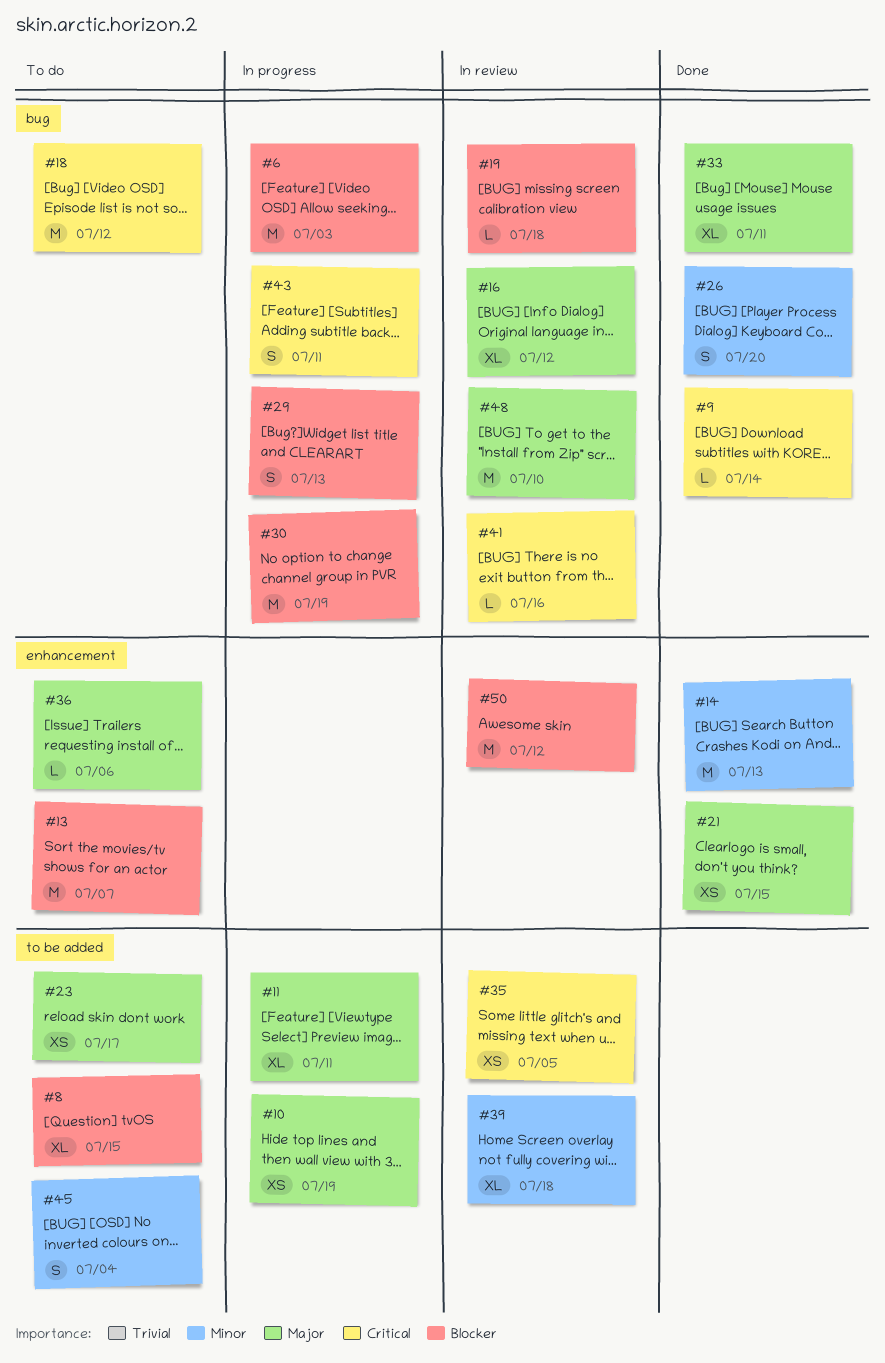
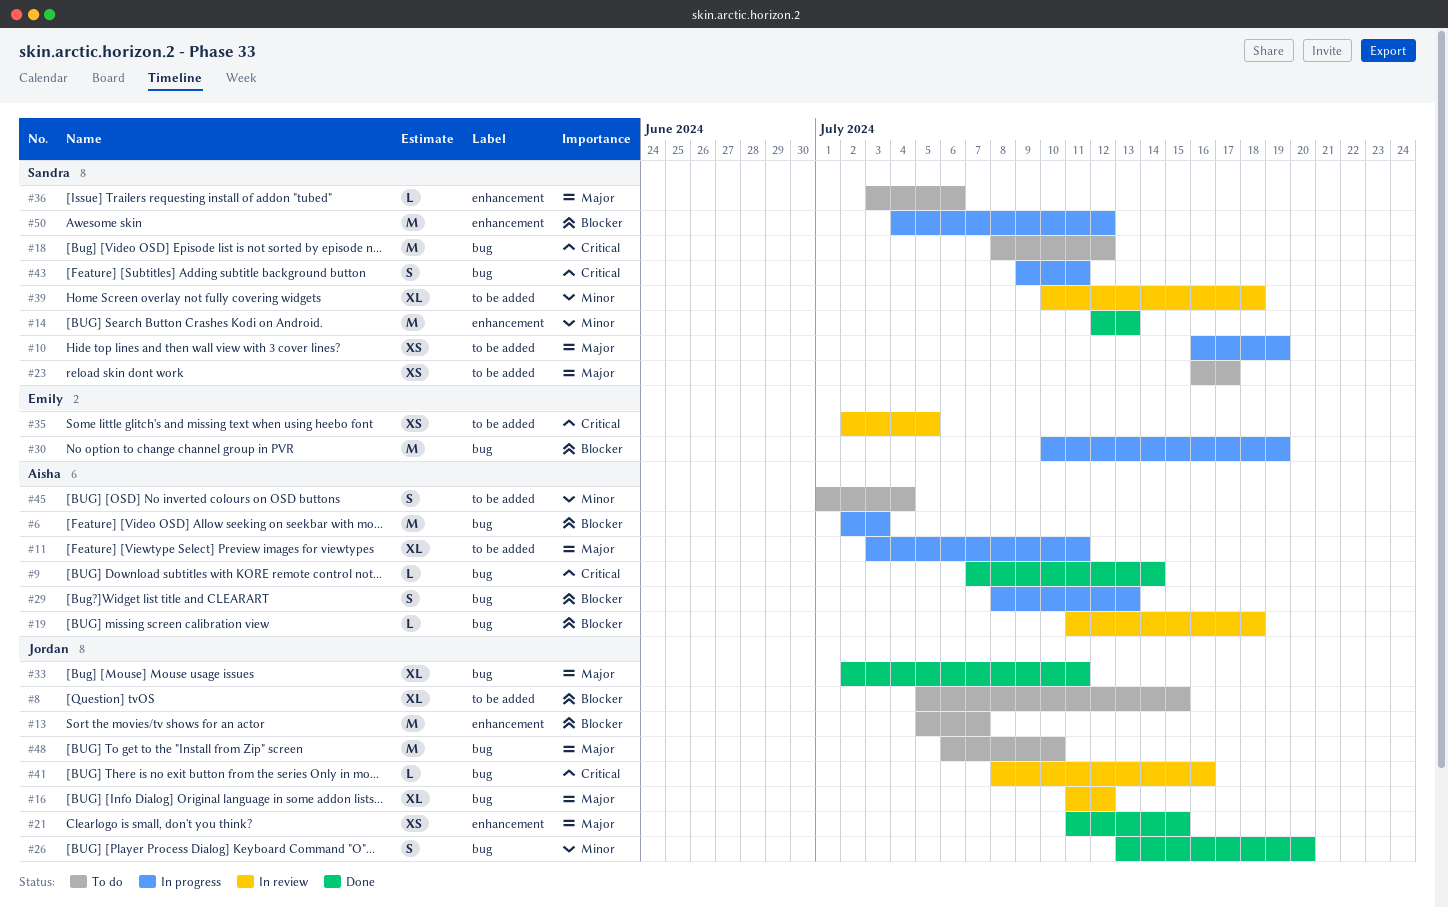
#48, status: In review -> To do
#50, status: In review -> In progress

